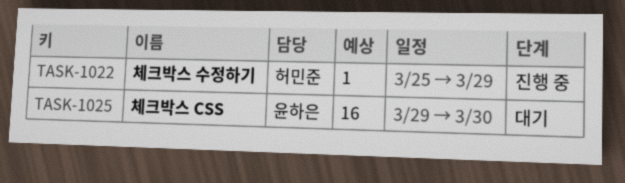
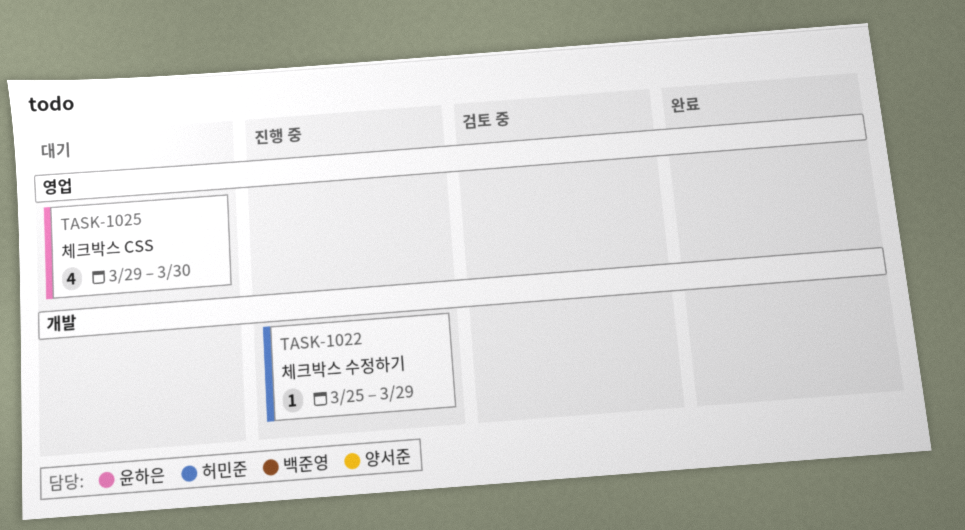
TASK-1025, estimate: 16 -> 4

